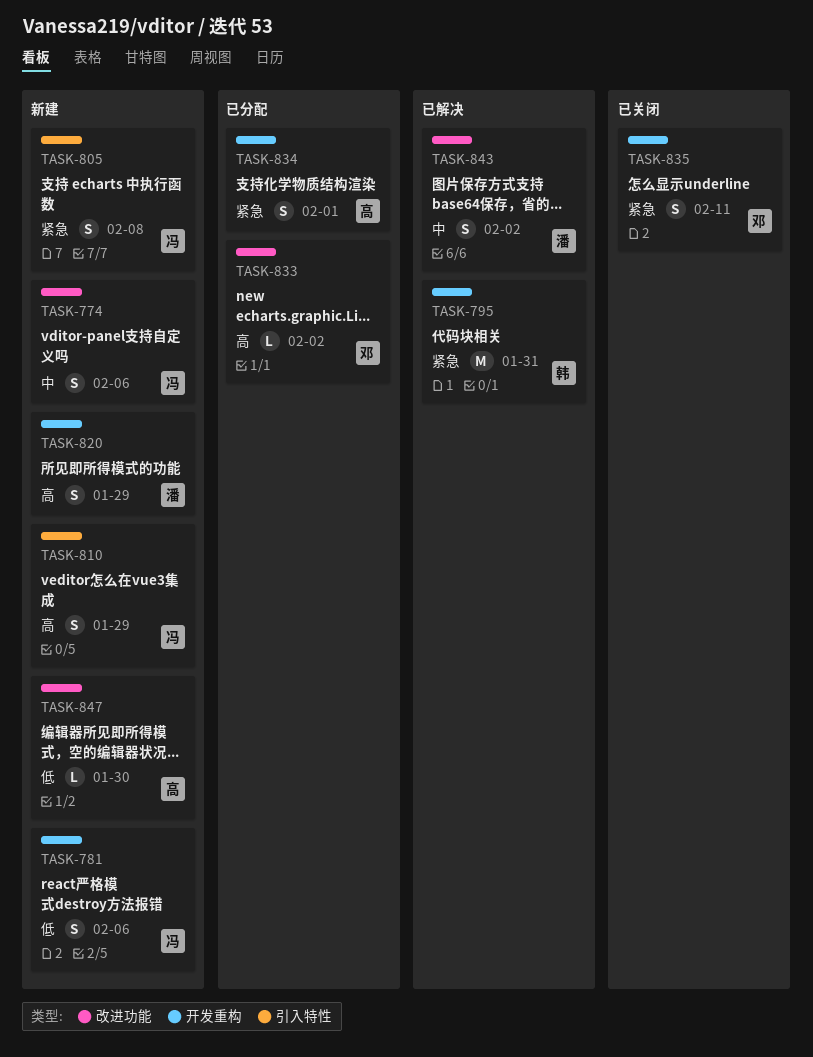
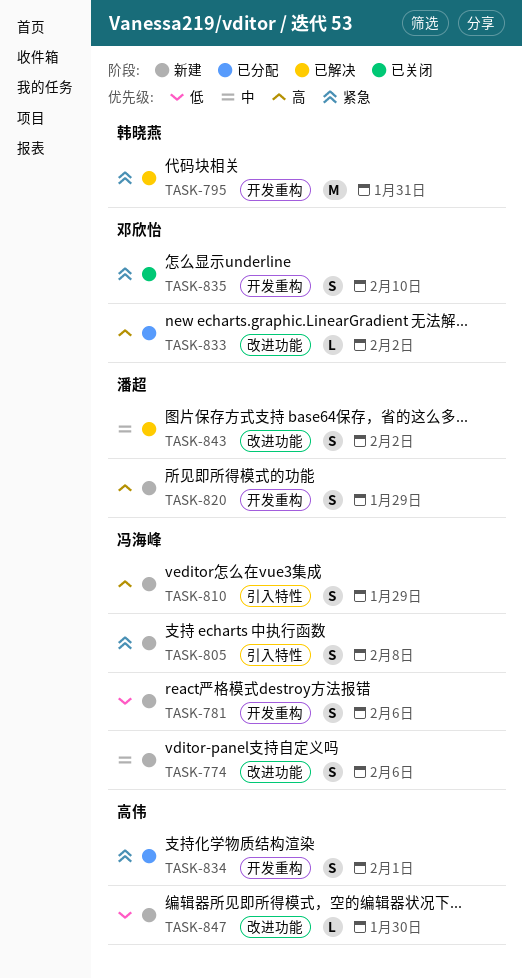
TASK-835, due: Feb 11 -> Feb 10

